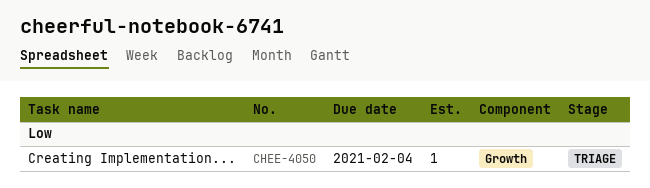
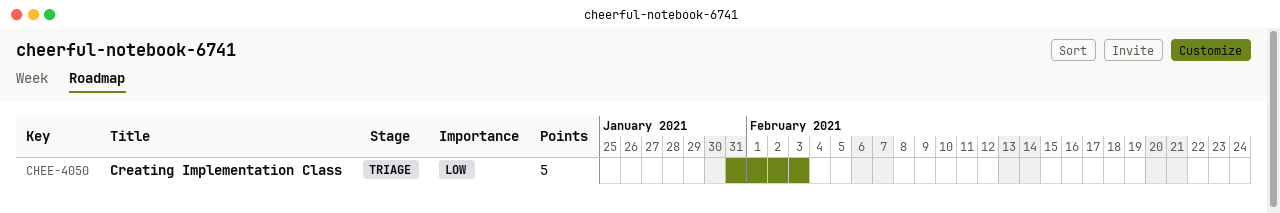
CHEE-4050, estimate: 1 -> 5
CHEE-4050, due: Feb 4 -> Feb 3

